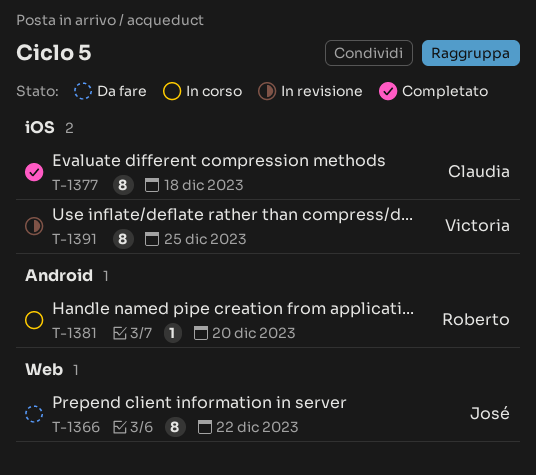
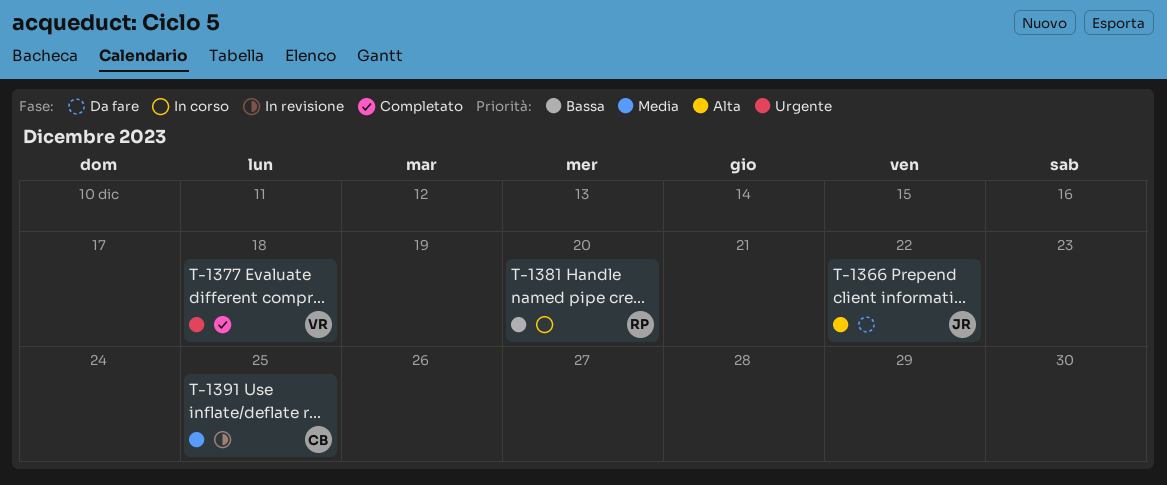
T-1377, owner: Claudia -> Victoria
T-1391, owner: Victoria -> Claudia

